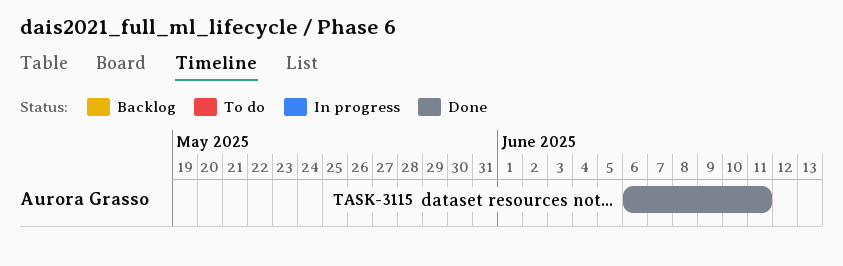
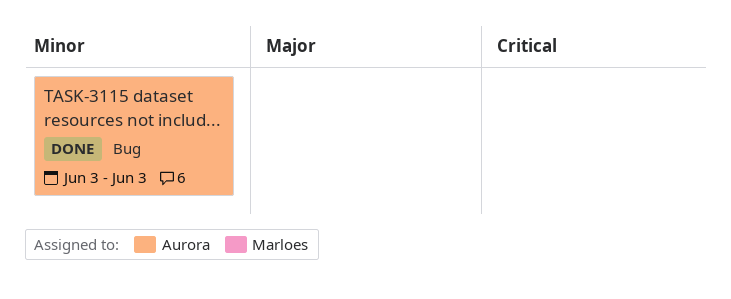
TASK-3115, start: Jun 6 -> Jun 3
TASK-3115, due: Jun 11 -> Jun 3

